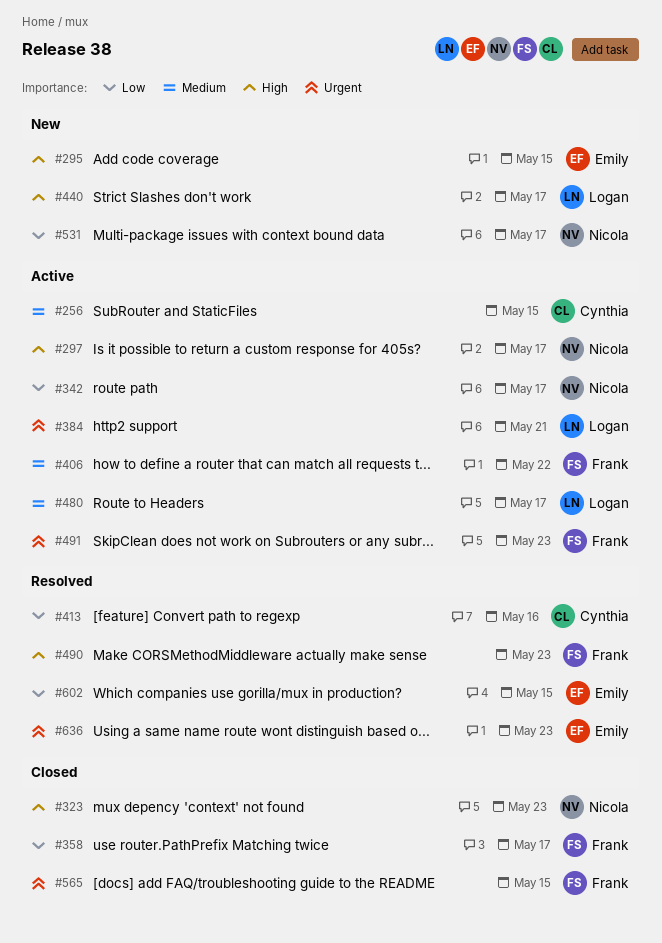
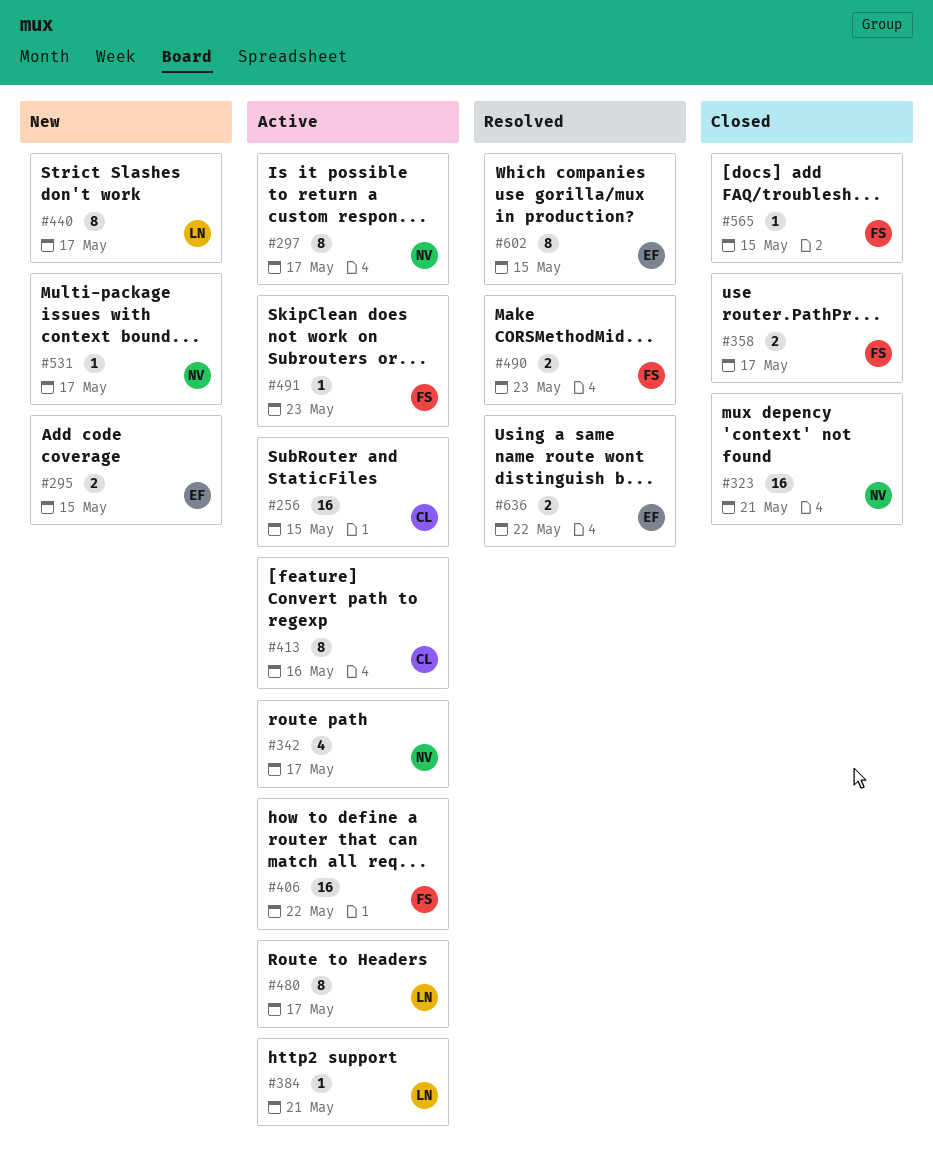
#323, due: May 23 -> May 21
#413, status: Resolved -> Active
#636, due: May 23 -> May 22

